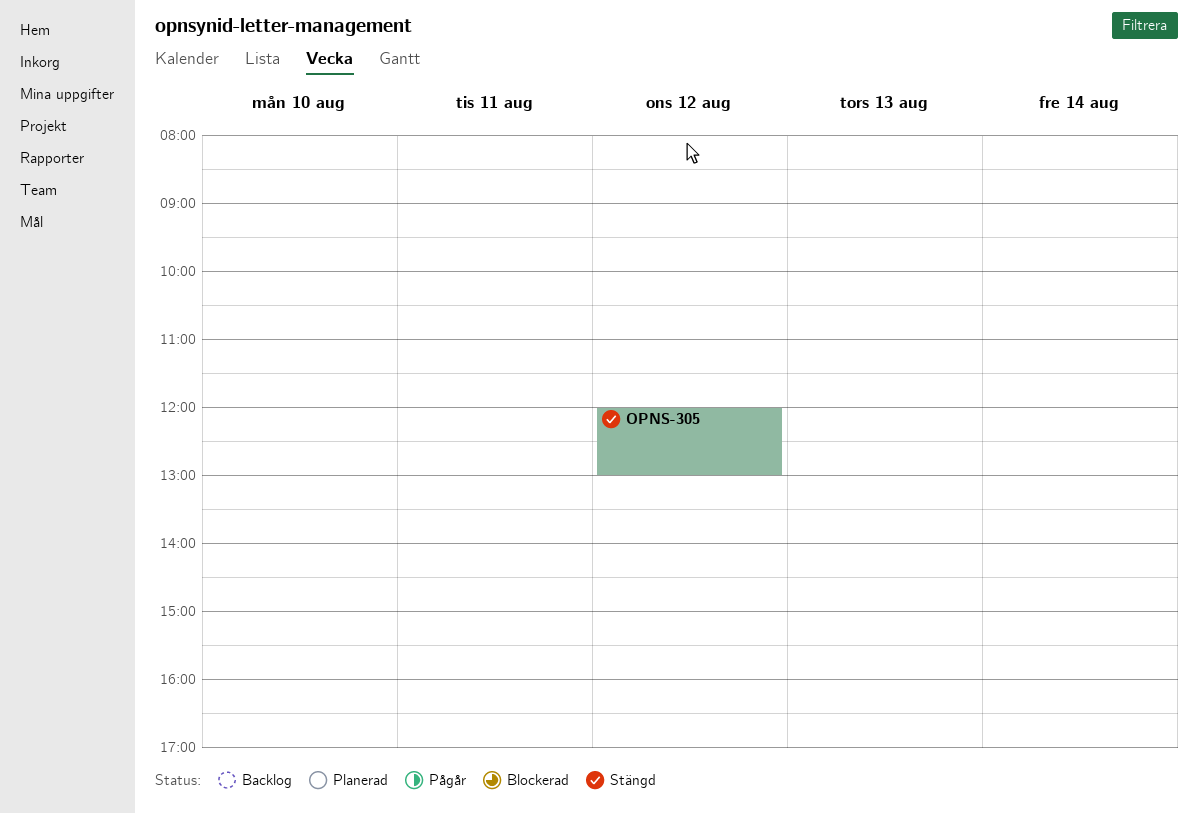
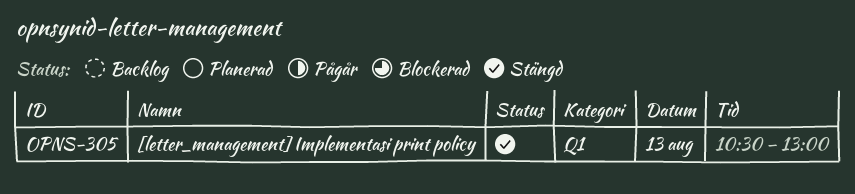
OPNS-305, day: Aug 12 -> Aug 13
OPNS-305, begins: 12:00 -> 10:30

